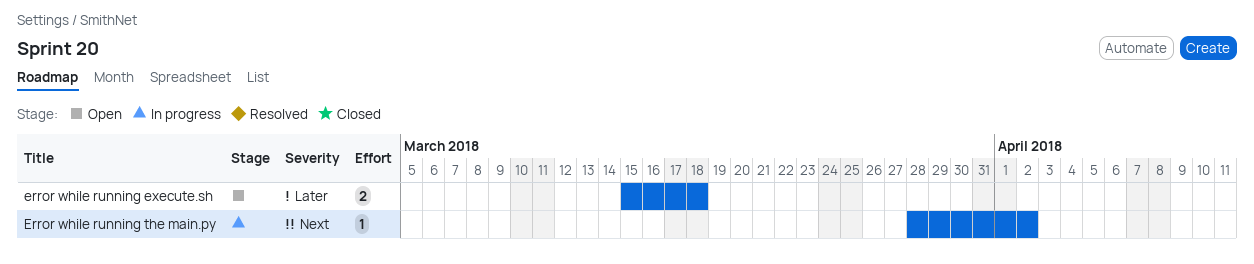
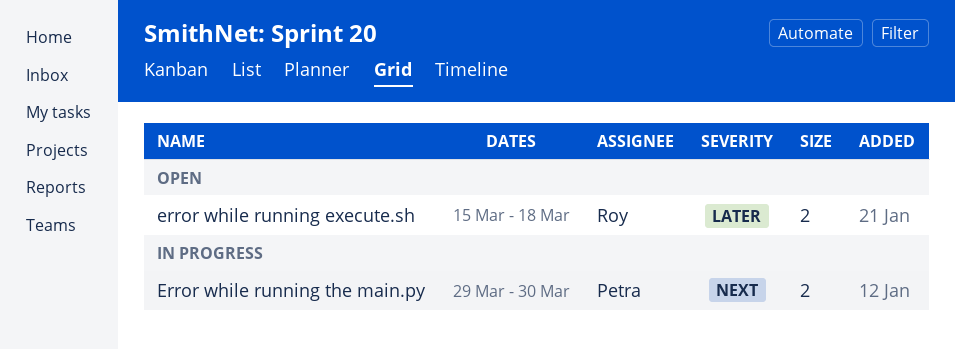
Error while running the main.py, estimate: 1 -> 2
Error while running the main.py, start: Mar 28 -> Mar 29
Error while running the main.py, due: Apr 2 -> Mar 30

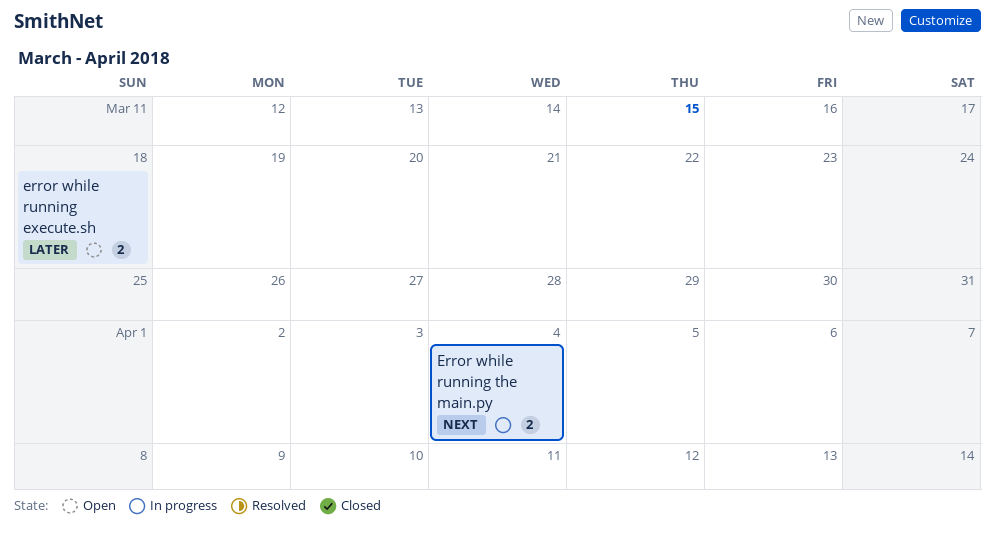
Error while running the main.py, due: Mar 30 -> Apr 4

